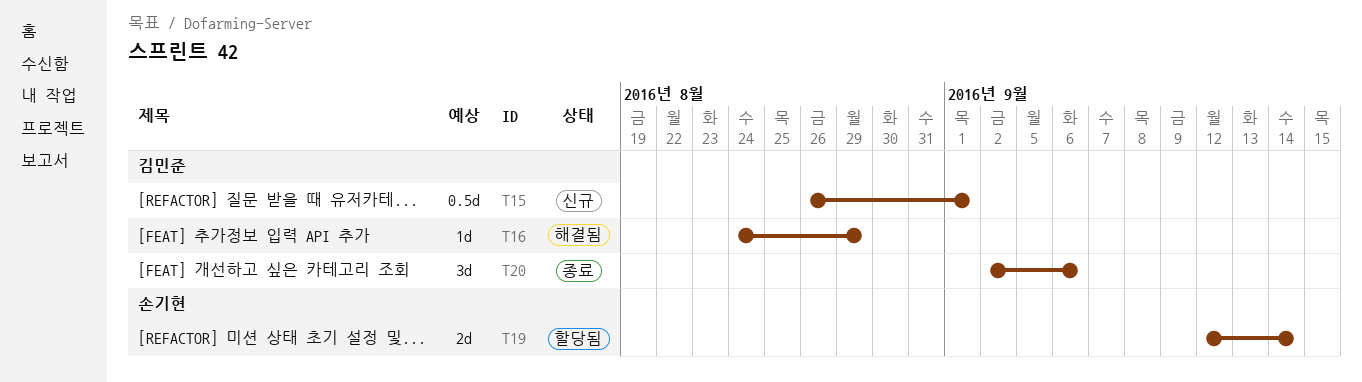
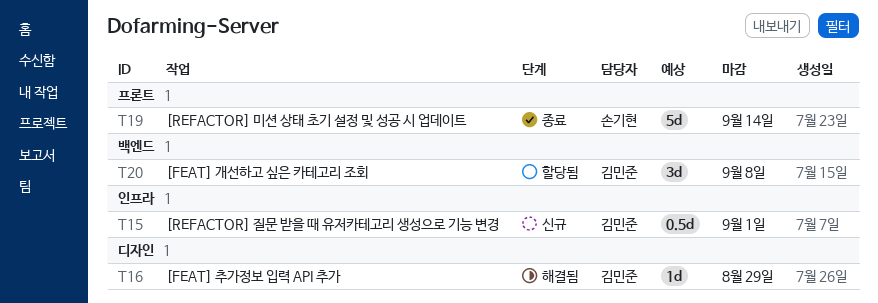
T19, status: 할당됨 -> 종료
T19, estimate: 2d -> 5d
T20, status: 종료 -> 할당됨
T20, due: Sep 6 -> Sep 8

